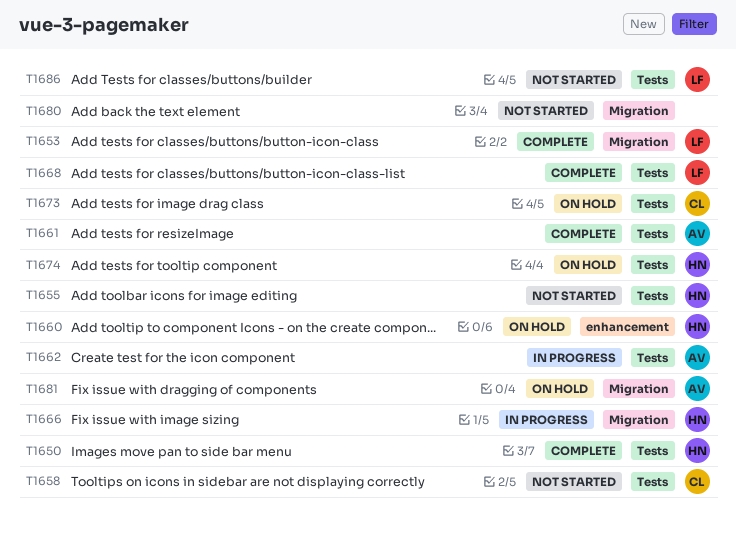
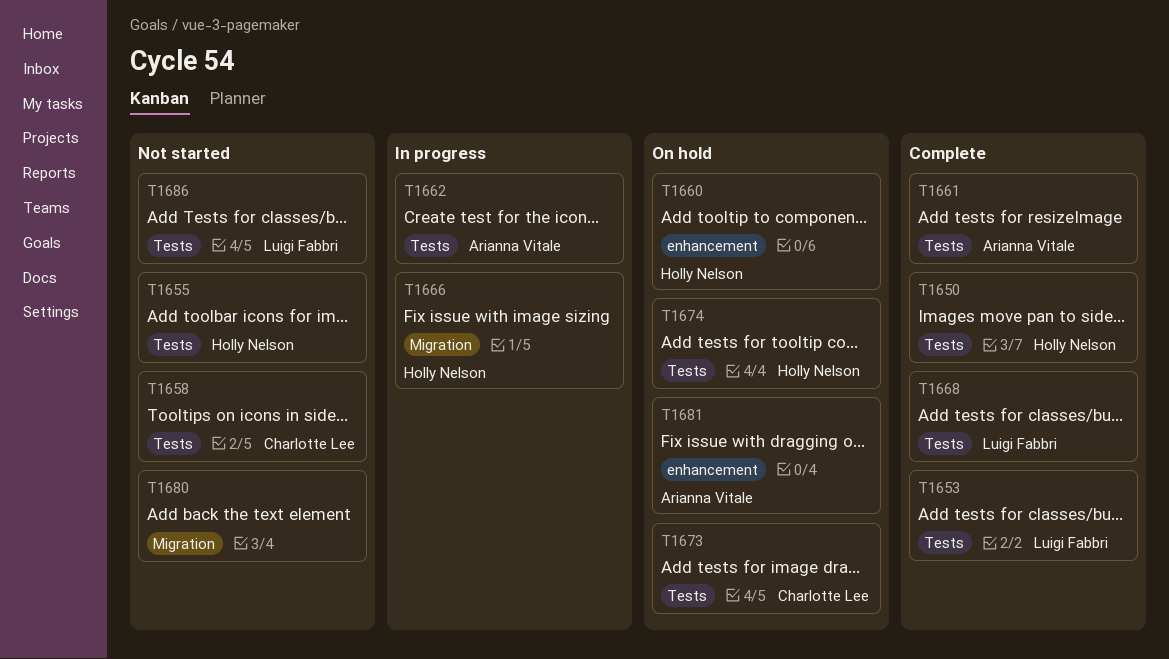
T1653, label: Migration -> Tests
T1681, label: Migration -> enhancement

